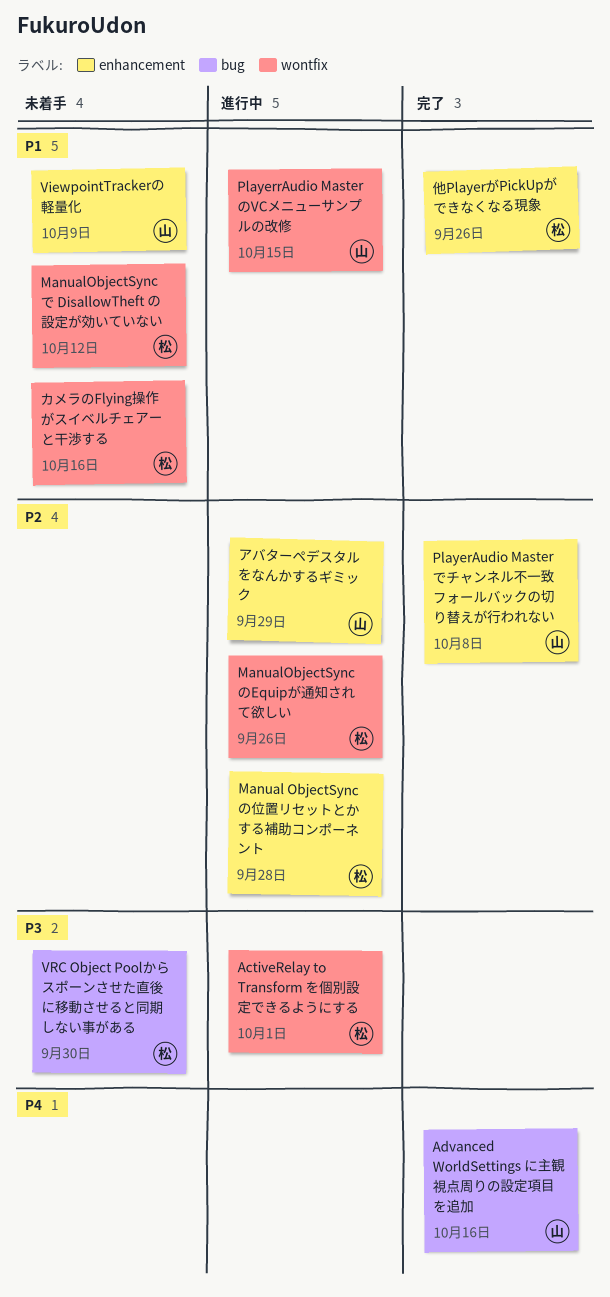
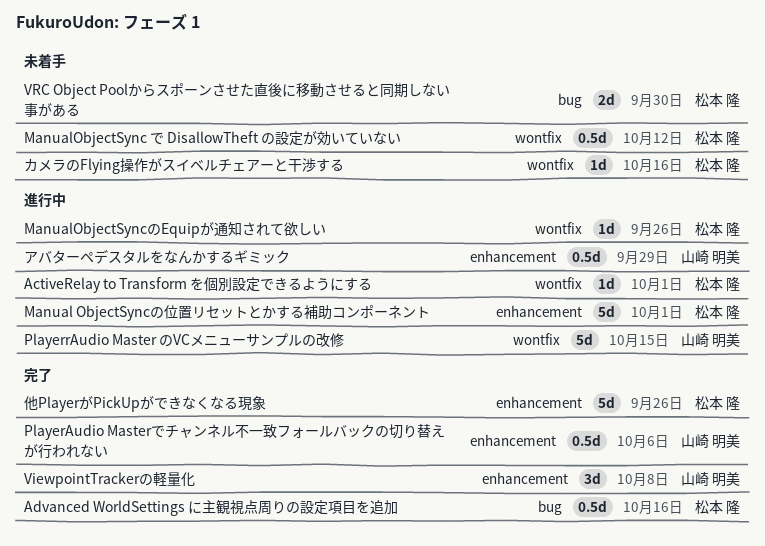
Advanced WorldSettings に主観視点周りの設定項目を追加, owner: 山崎 明美 -> 松本 隆
Manual ObjectSyncの位置リセットとかする補助コンポーネント, due: Sep 28 -> Oct 1
PlayerAudio Masterでチャンネル不一致フォールバックの切り替えが行われない, due: Oct 8 -> Oct 6
ViewpointTrackerの軽量化, status: 未着手 -> 完了
ViewpointTrackerの軽量化, due: Oct 9 -> Oct 8

